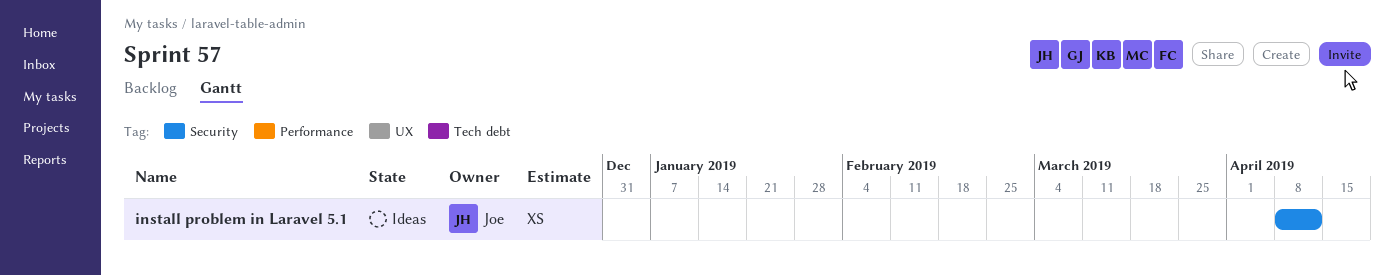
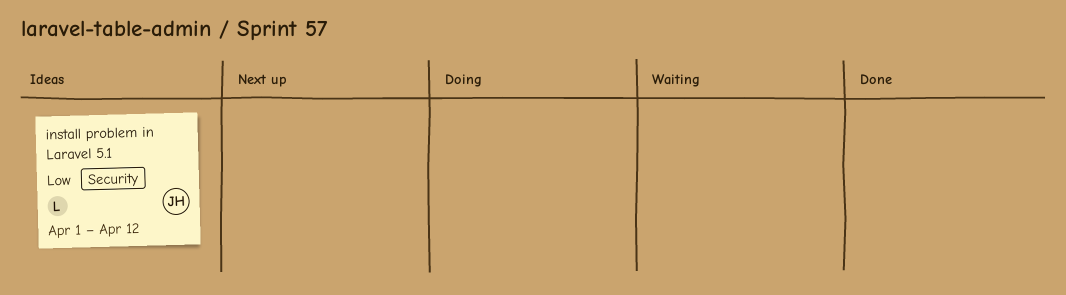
install problem in Laravel 5.1, estimate: XS -> L
install problem in Laravel 5.1, start: Apr 8 -> Apr 1

